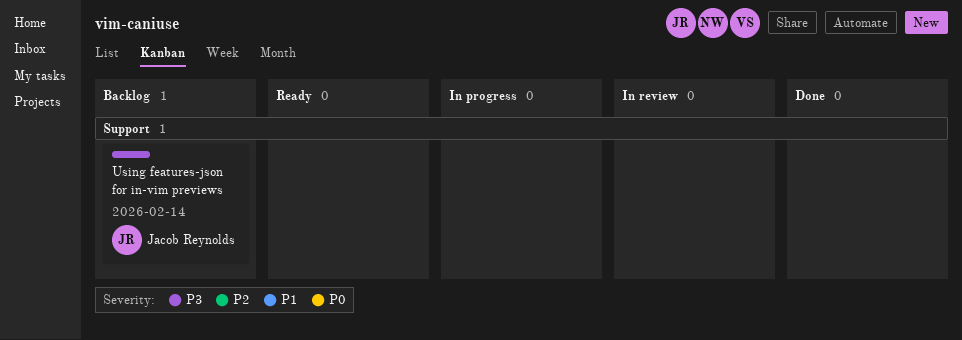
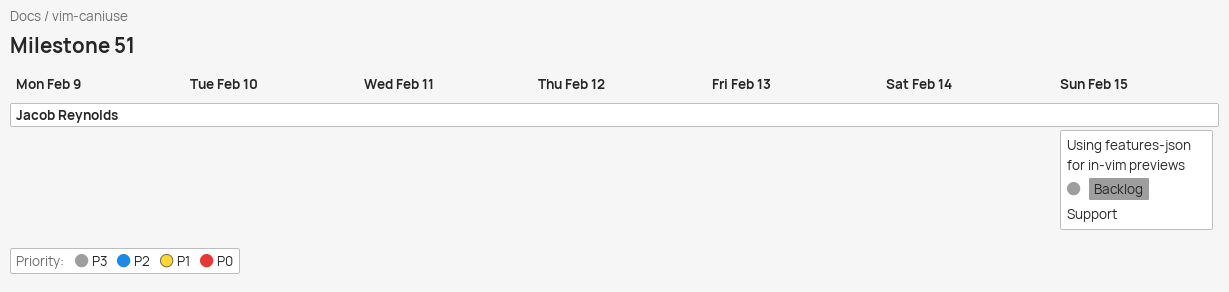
Using features-json for in-vim previews, due: Feb 14 -> Feb 15

